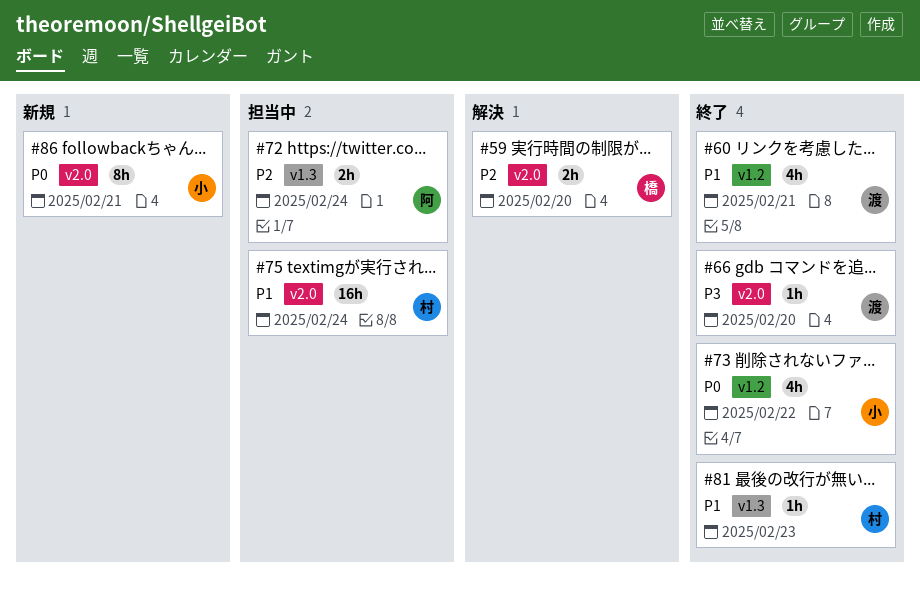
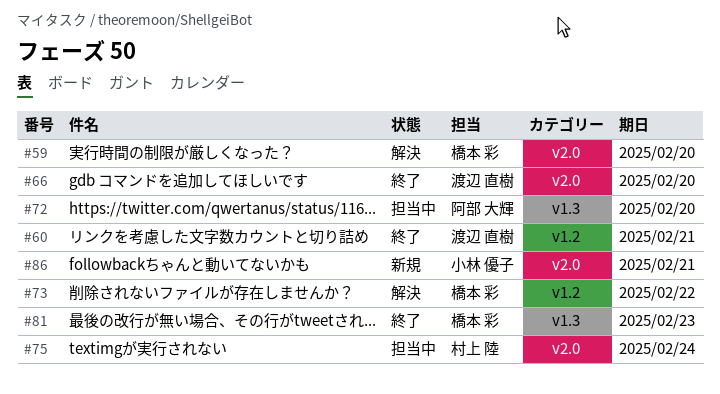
#72, due: Feb 24 -> Feb 20
#73, status: 終了 -> 解決
#73, owner: 小林 優子 -> 橋本 彩
#81, owner: 村上 陸 -> 橋本 彩

